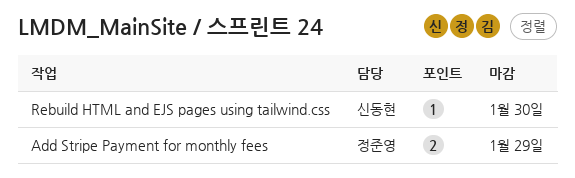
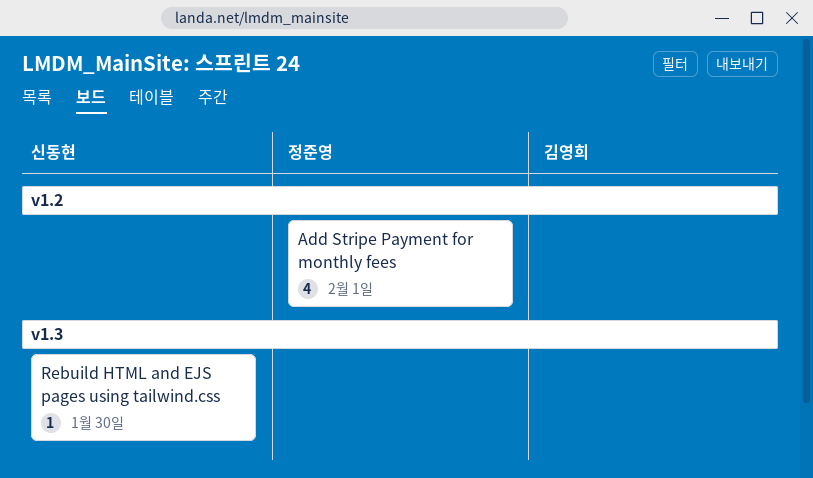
Add Stripe Payment for monthly fees, estimate: 2 -> 4
Add Stripe Payment for monthly fees, due: Jan 29 -> Feb 1

